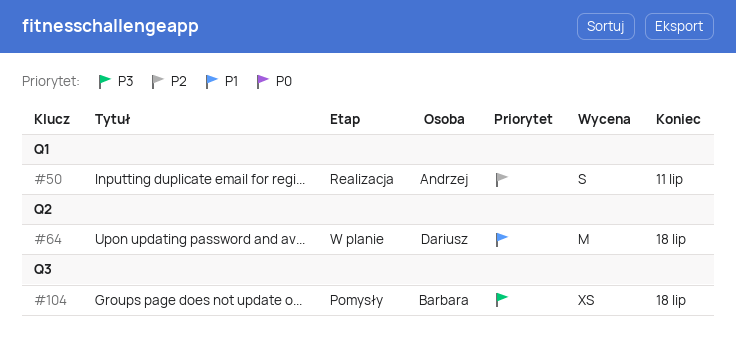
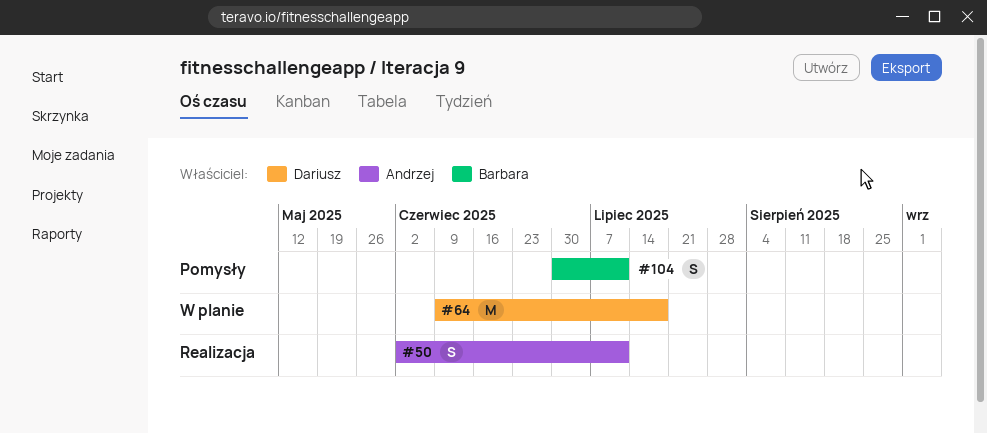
#104, estimate: XS -> S
#104, due: Jul 18 -> Jul 11

